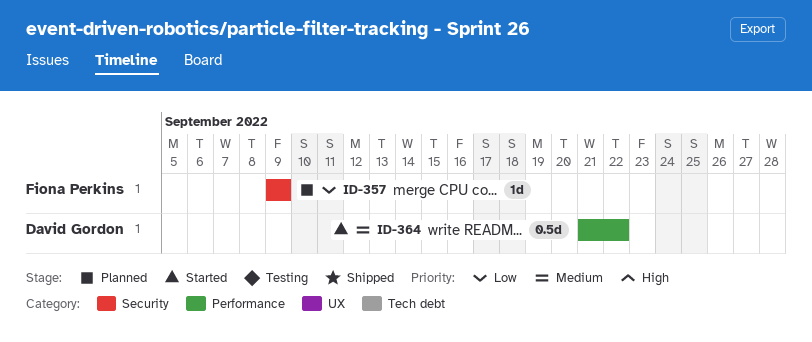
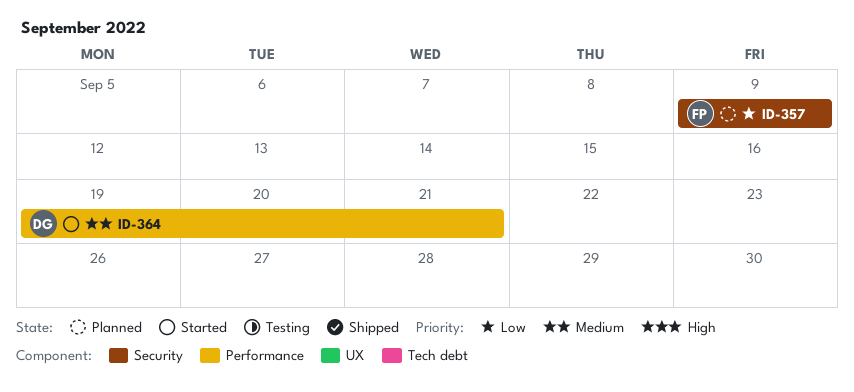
ID-364, start: Sep 21 -> Sep 19
ID-364, due: Sep 22 -> Sep 21

